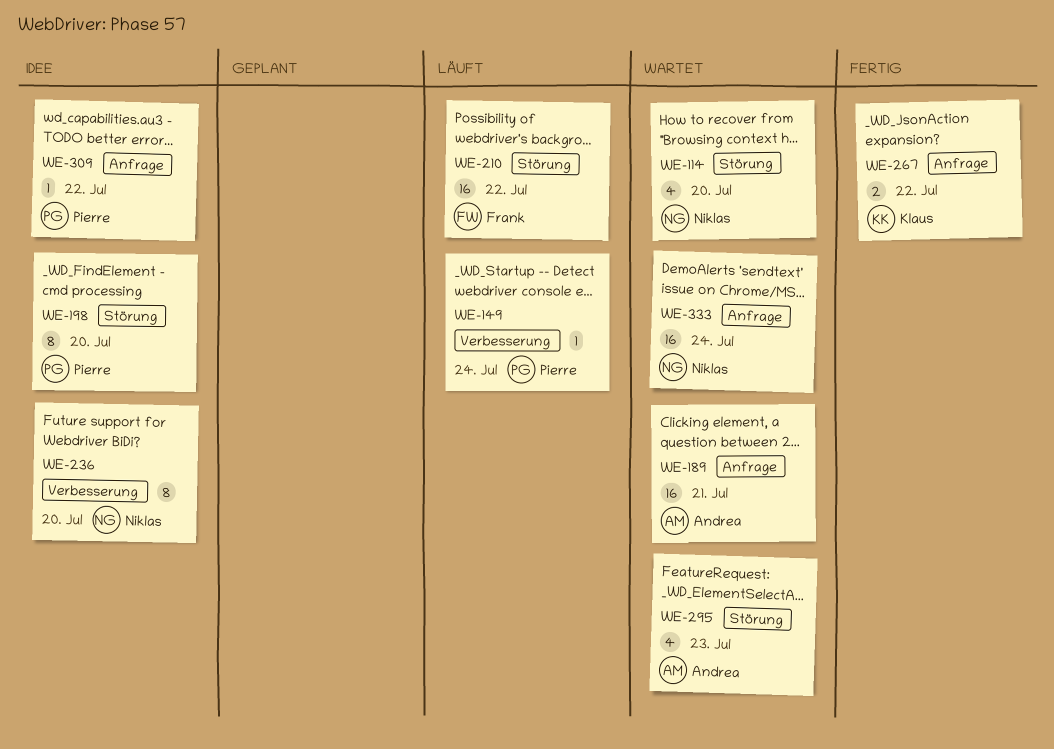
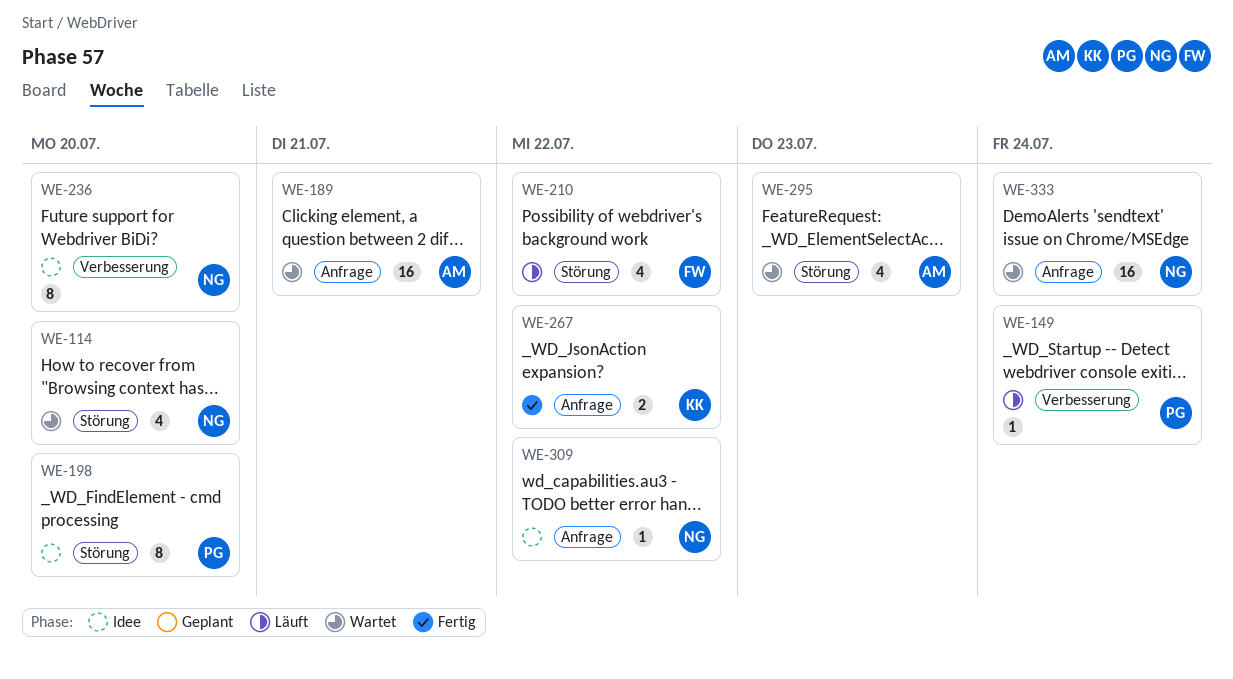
WE-210, estimate: 16 -> 4
WE-309, owner: Pierre -> Niklas

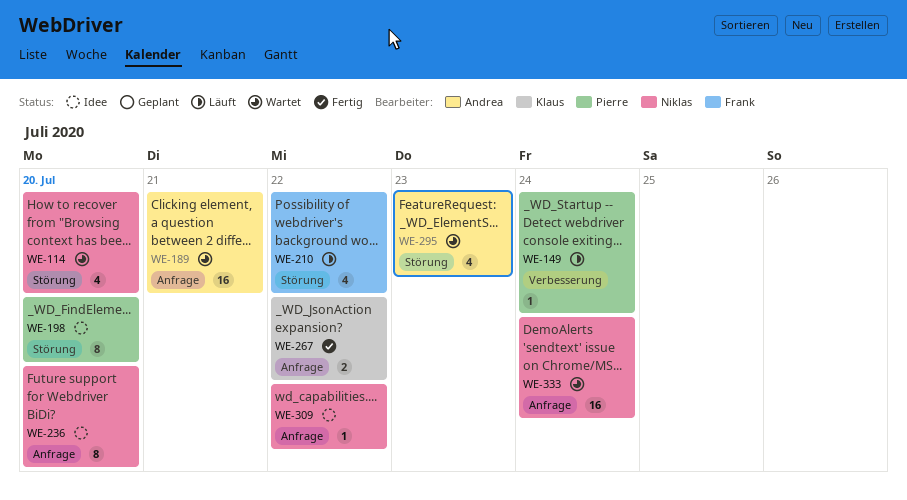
WE-236, label: Verbesserung -> Anfrage

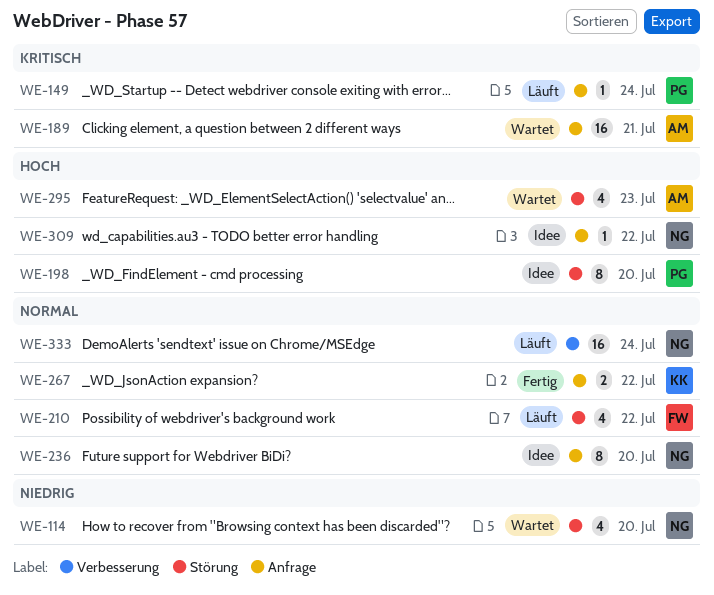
WE-149, label: Verbesserung -> Anfrage
WE-333, status: Wartet -> Läuft
WE-333, label: Anfrage -> Verbesserung

